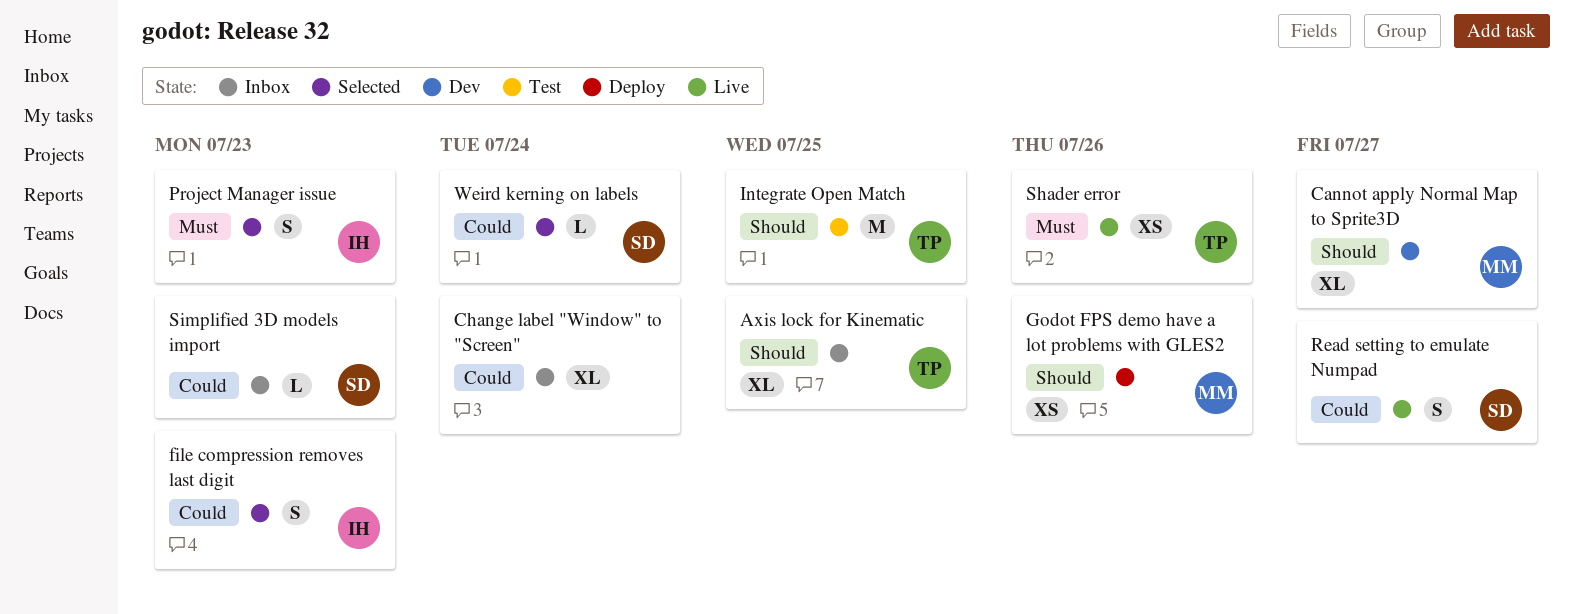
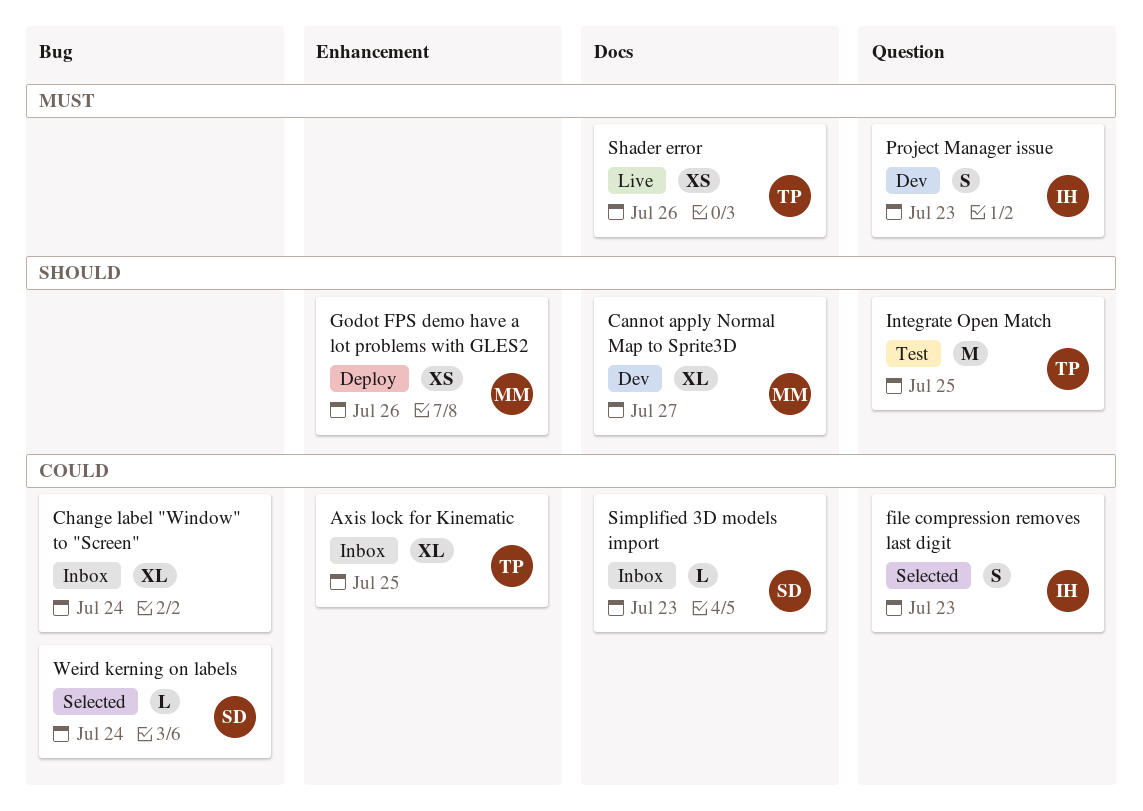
Axis lock for Kinematic, priority: Should -> Could
Project Manager issue, status: Selected -> Dev
Read setting to emulate Numpad: present -> none

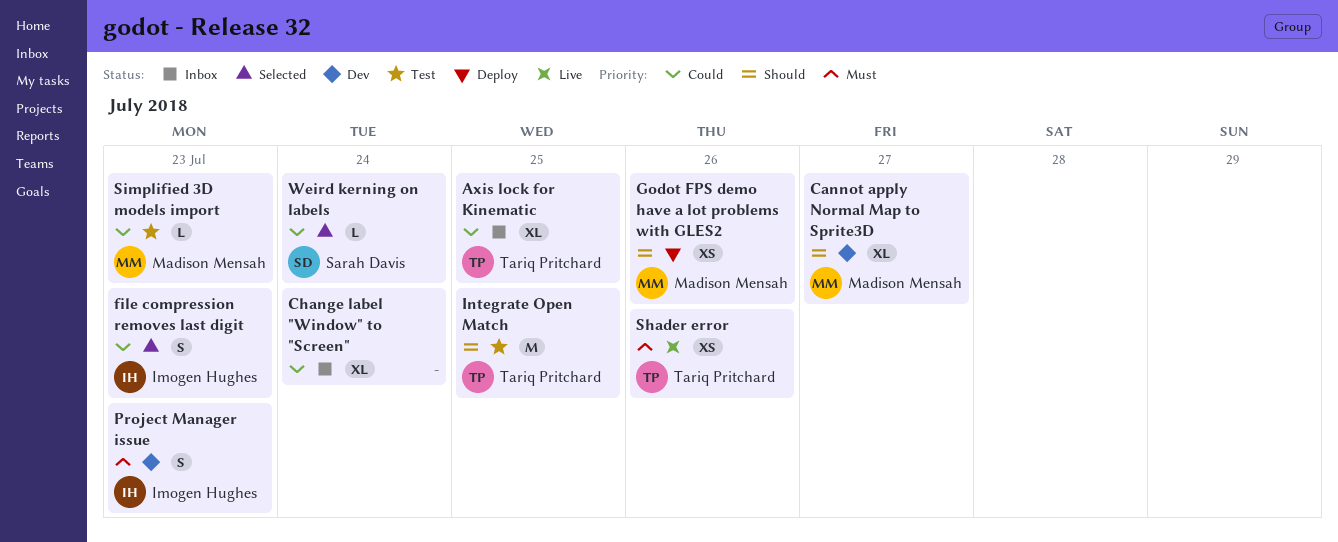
Simplified 3D models import, status: Inbox -> Test
Simplified 3D models import, owner: Sarah Davis -> Madison Mensah

